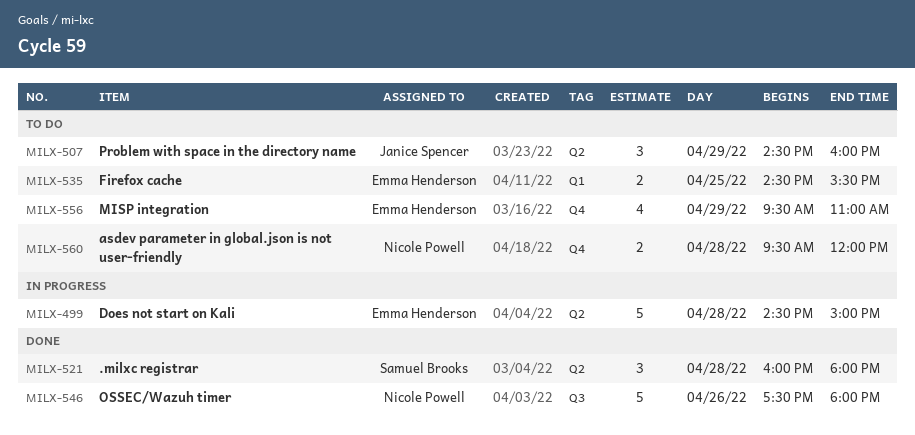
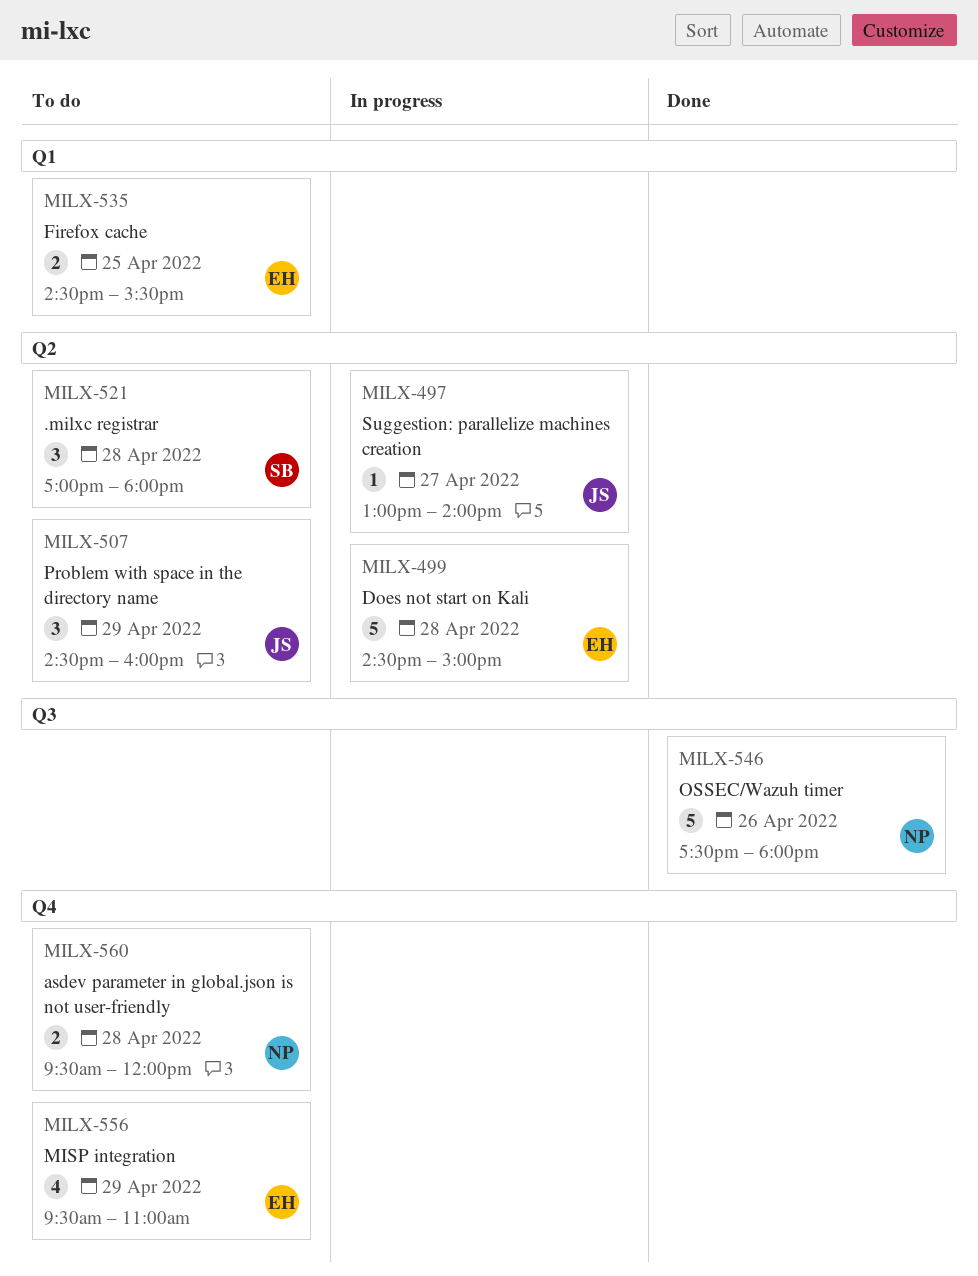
MILX-497: none -> present
MILX-521, status: Done -> To do
MILX-521, begins: 16:00 -> 17:00

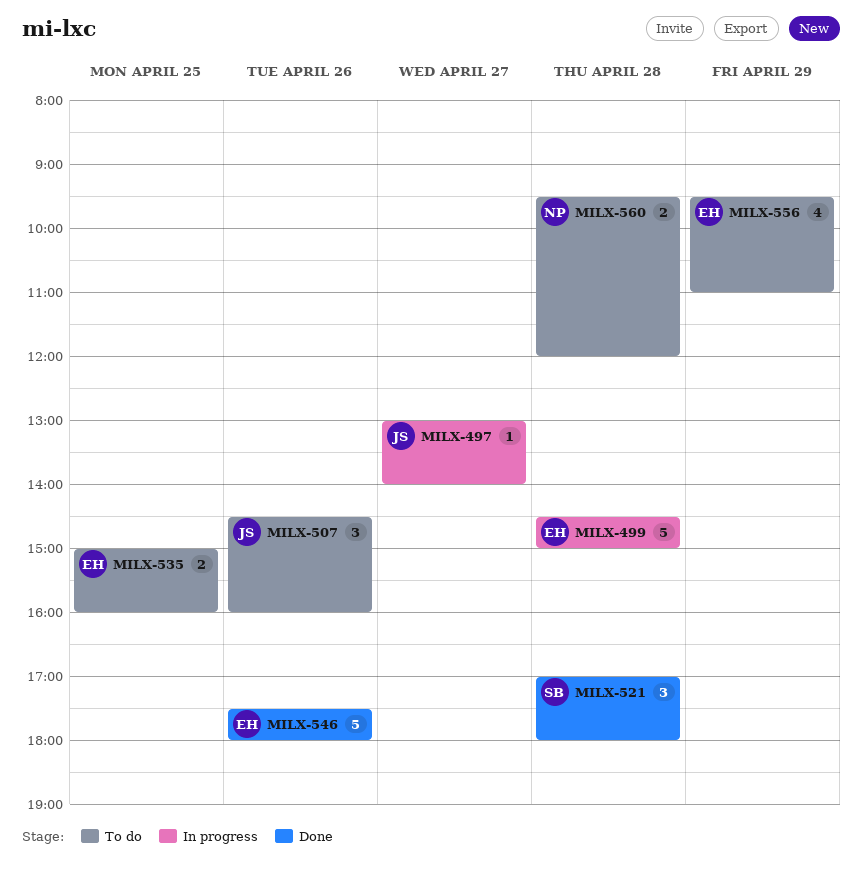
MILX-507, day: Apr 29 -> Apr 26
MILX-521, status: To do -> Done
MILX-535, begins: 14:30 -> 15:00
MILX-535, ends: 15:30 -> 16:00
MILX-546, owner: NP -> EH

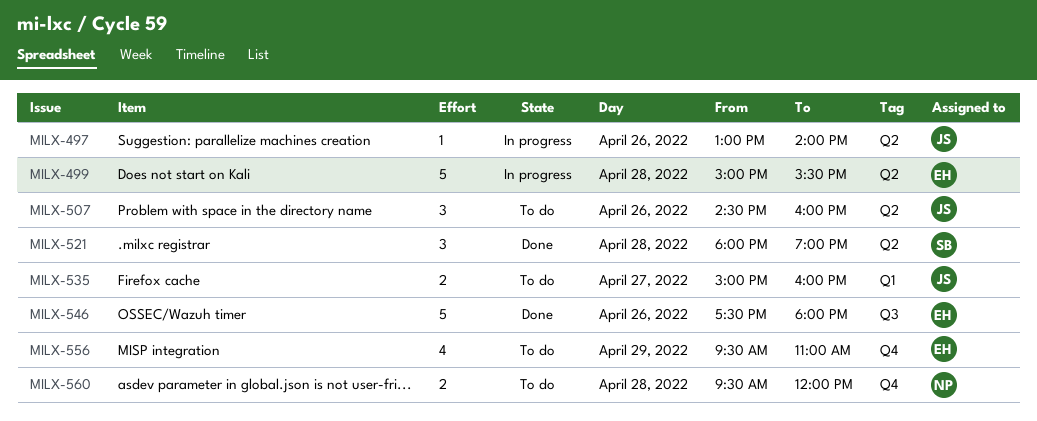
MILX-497, day: Apr 27 -> Apr 26
MILX-499, begins: 14:30 -> 15:00
MILX-499, ends: 15:00 -> 15:30
MILX-521, begins: 17:00 -> 18:00
MILX-521, ends: 18:00 -> 19:00
MILX-535, owner: EH -> JS
MILX-535, day: Apr 25 -> Apr 27

